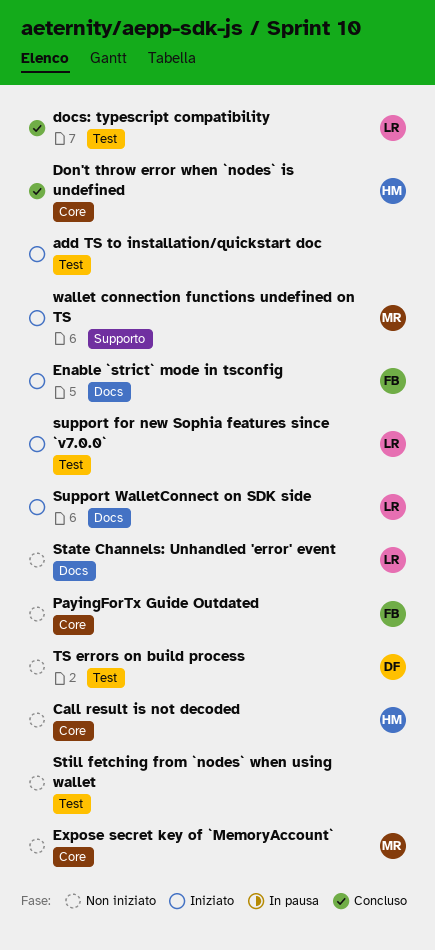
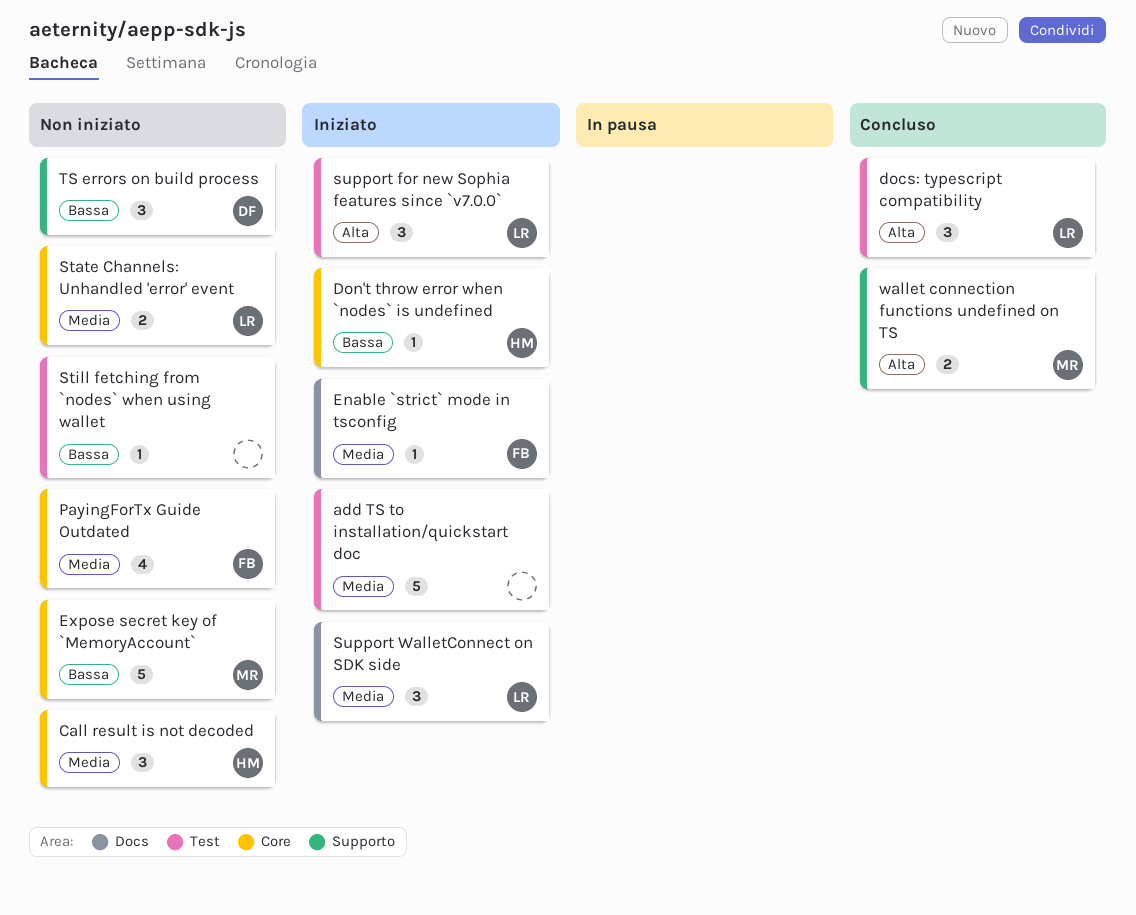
Don't throw error when `nodes` is undefined, status: Concluso -> Iniziato
State Channels: Unhandled 'error' event, label: Docs -> Core
TS errors on build process, label: Test -> Supporto
wallet connection functions undefined on TS, status: Iniziato -> Concluso

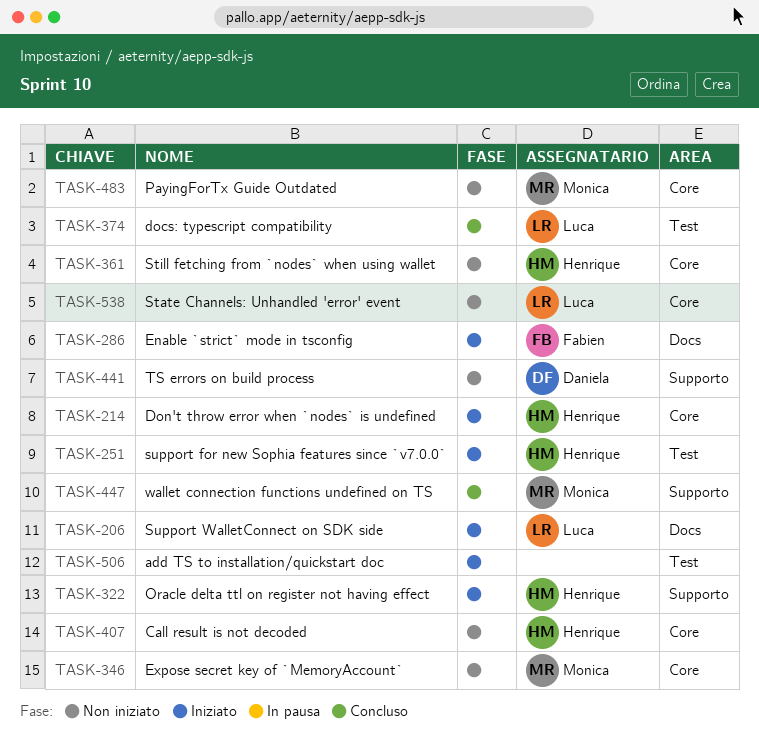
Oracle delta ttl on register not having effect: none -> present
PayingForTx Guide Outdated, owner: Fabien -> Monica
Still fetching from `nodes` when using wallet, owner: none -> Henrique
Still fetching from `nodes` when using wallet, label: Test -> Core
support for new Sophia features since `v7.0.0`, owner: Luca -> Henrique

